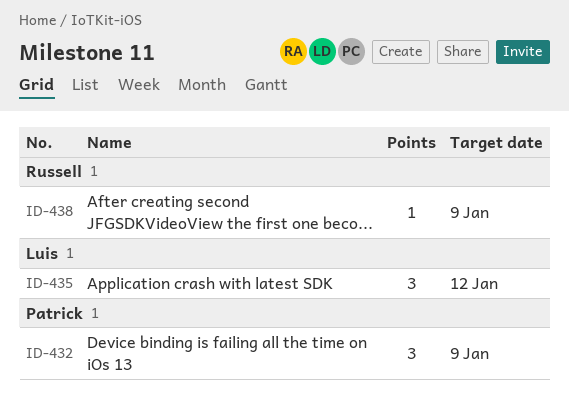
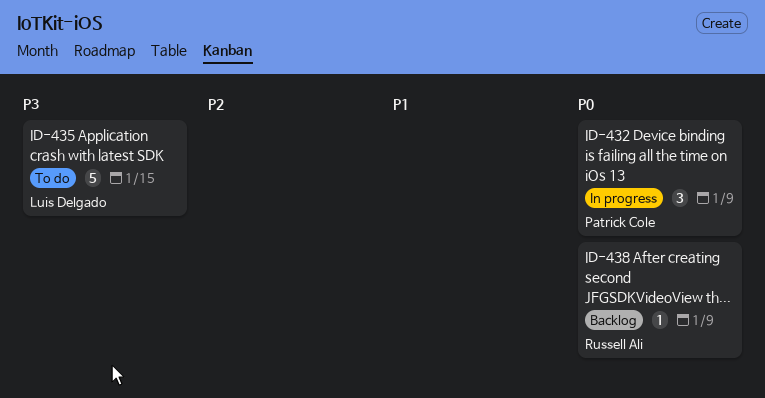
ID-435, estimate: 3 -> 5
ID-435, due: Jan 12 -> Jan 15

